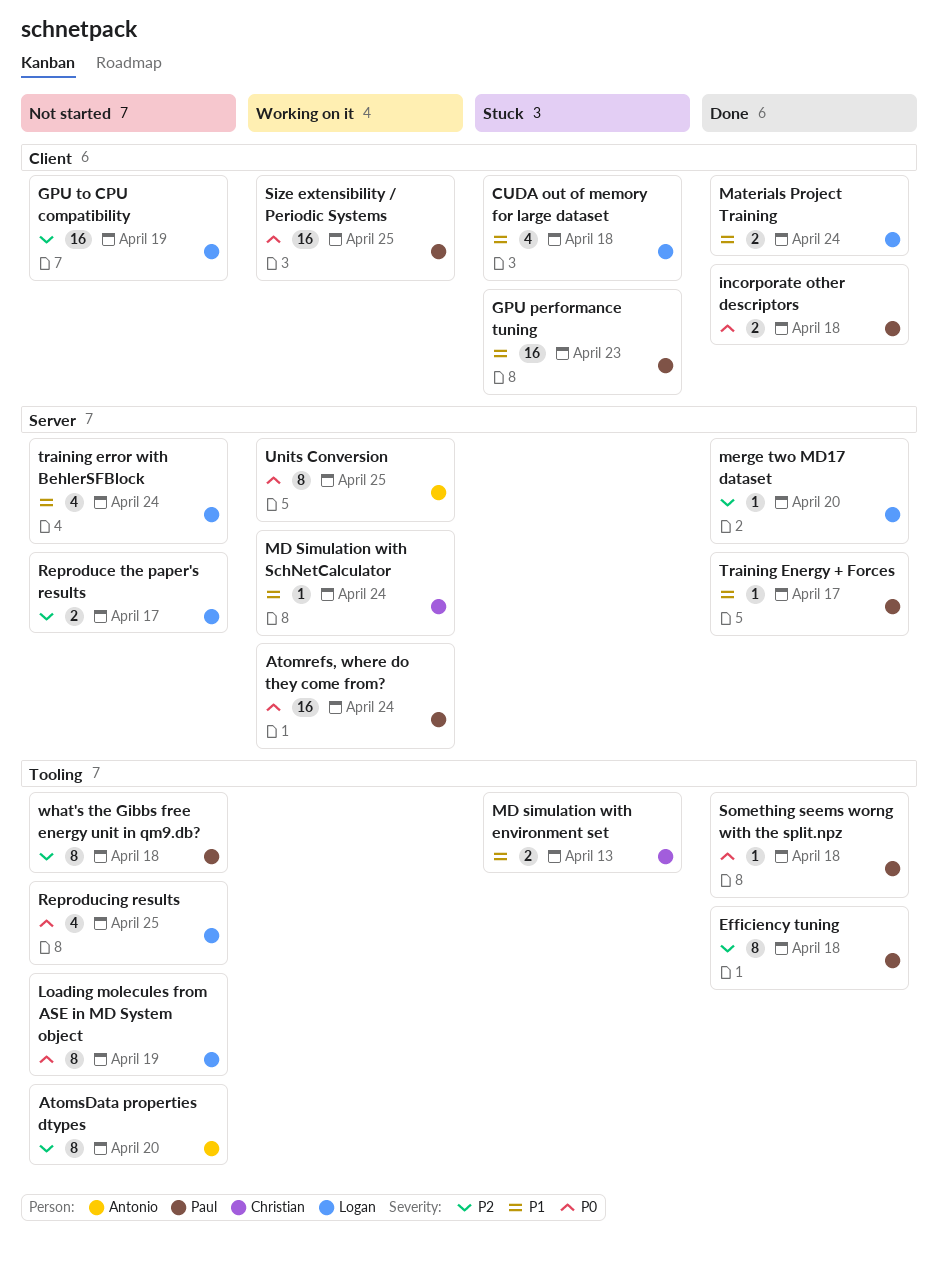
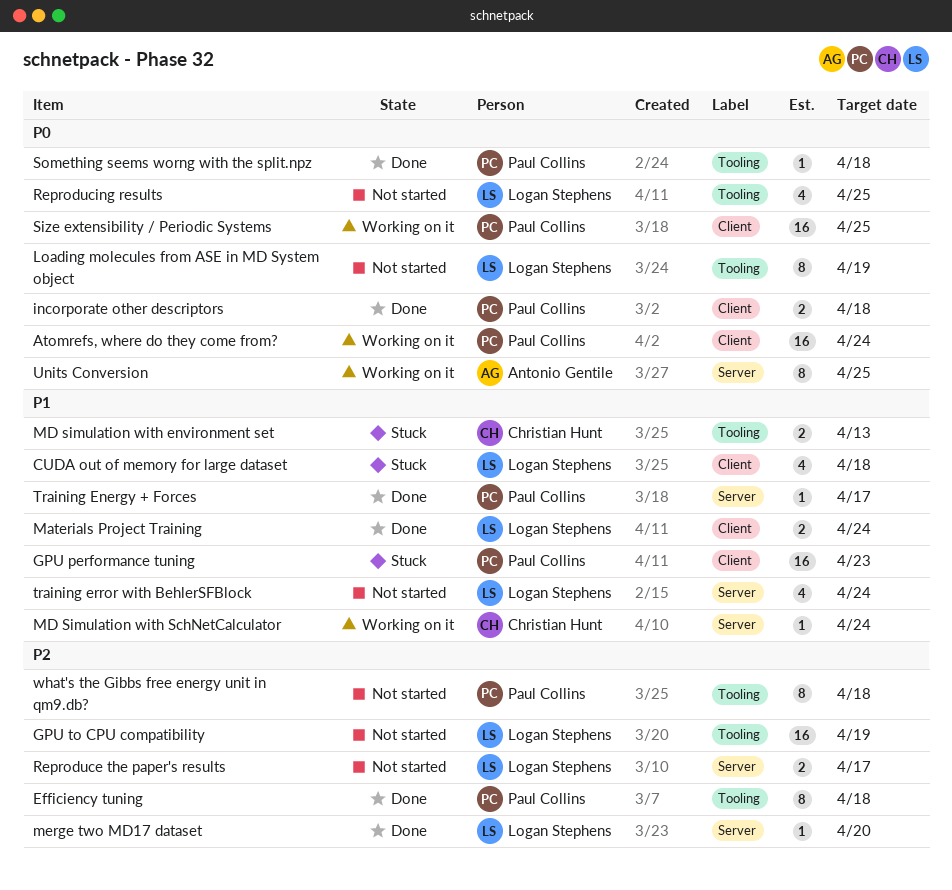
Atomrefs, where do they come from?, label: Server -> Client
AtomsData properties dtypes: present -> none
GPU to CPU compatibility, label: Client -> Tooling

